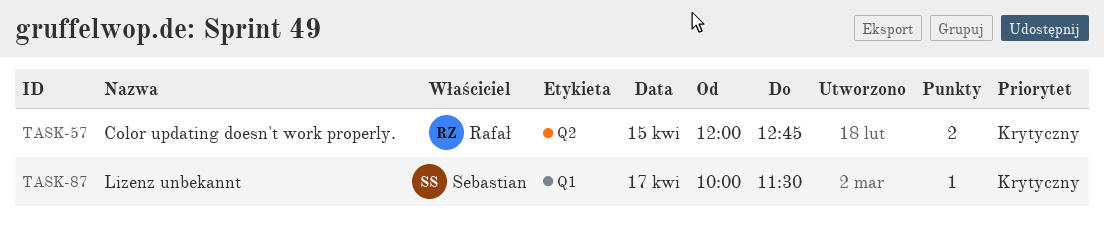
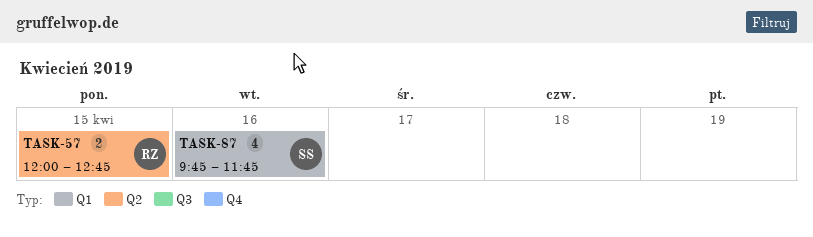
TASK-87, estimate: 1 -> 4
TASK-87, day: Apr 17 -> Apr 16
TASK-87, begins: 10:00 -> 09:45
TASK-87, ends: 11:30 -> 11:45

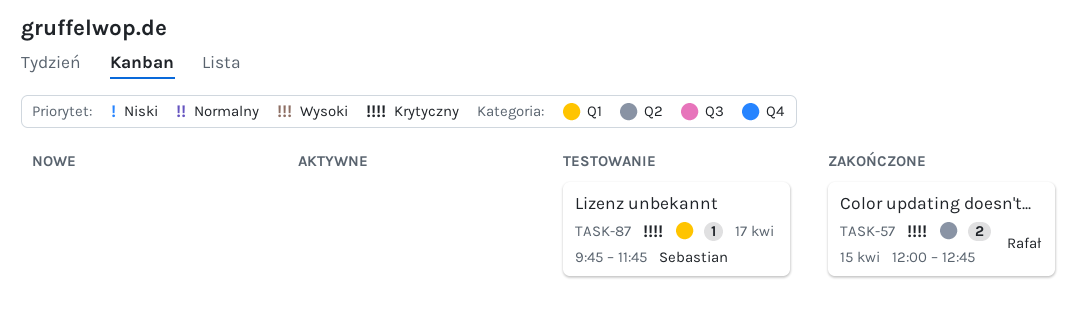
TASK-87, estimate: 4 -> 1
TASK-87, day: Apr 16 -> Apr 17

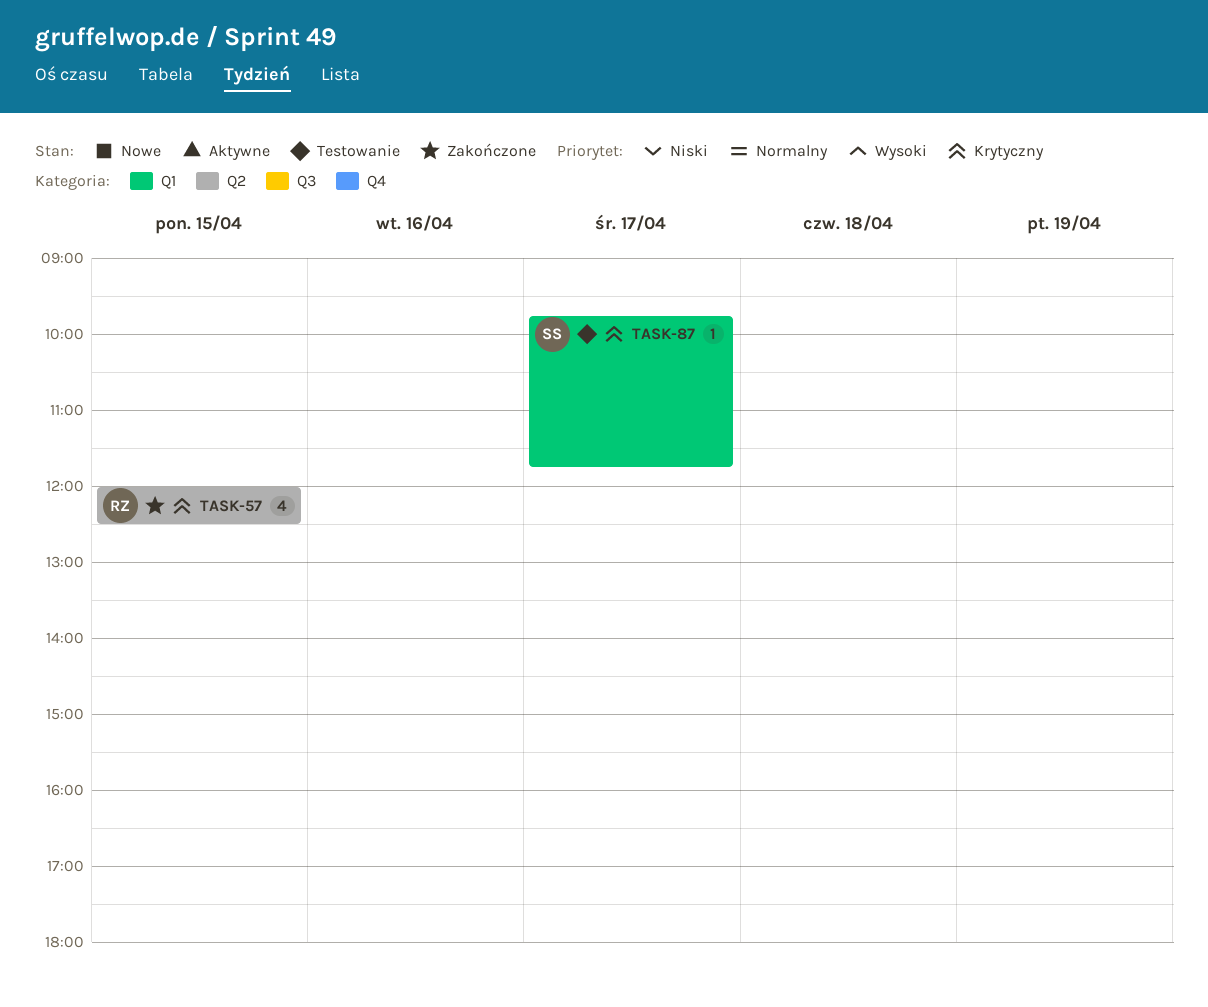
TASK-57, estimate: 2 -> 4
TASK-57, ends: 12:45 -> 12:30

